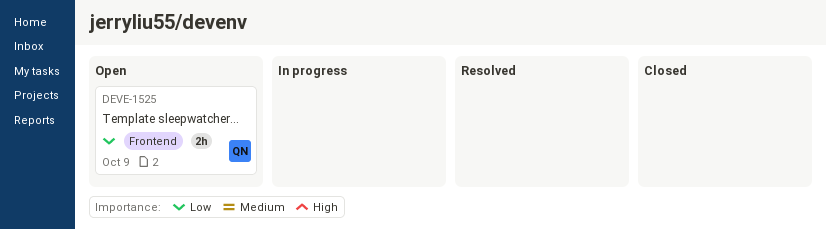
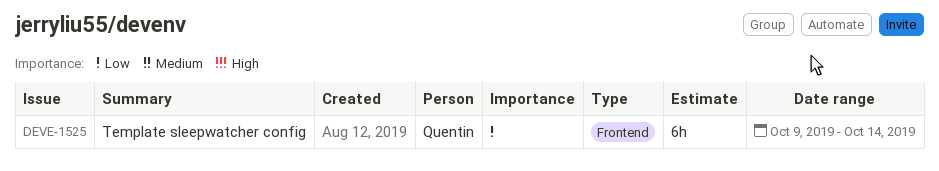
DEVE-1525, estimate: 2h -> 6h
DEVE-1525, due: Oct 9 -> Oct 14

